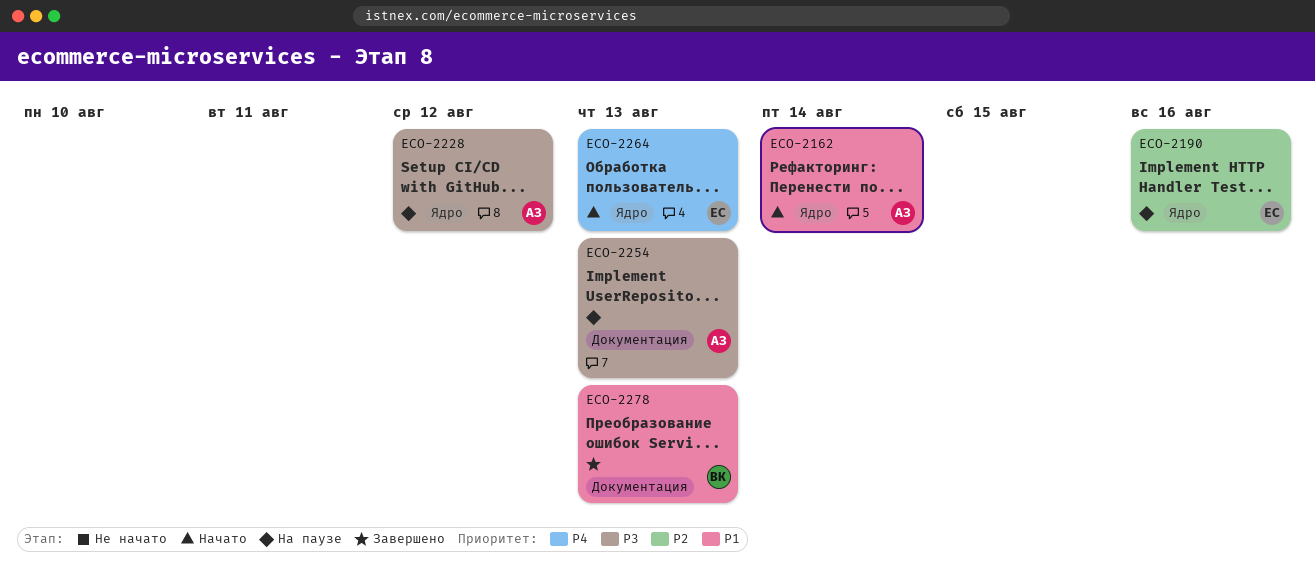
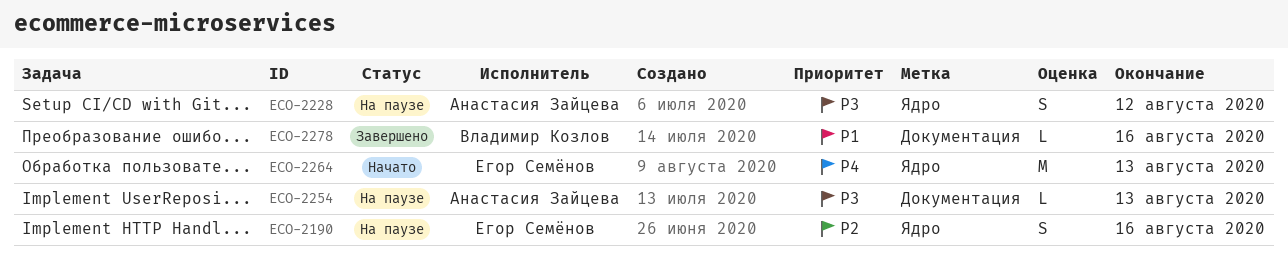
ECO-2162: present -> none
ECO-2278, due: Aug 13 -> Aug 16

